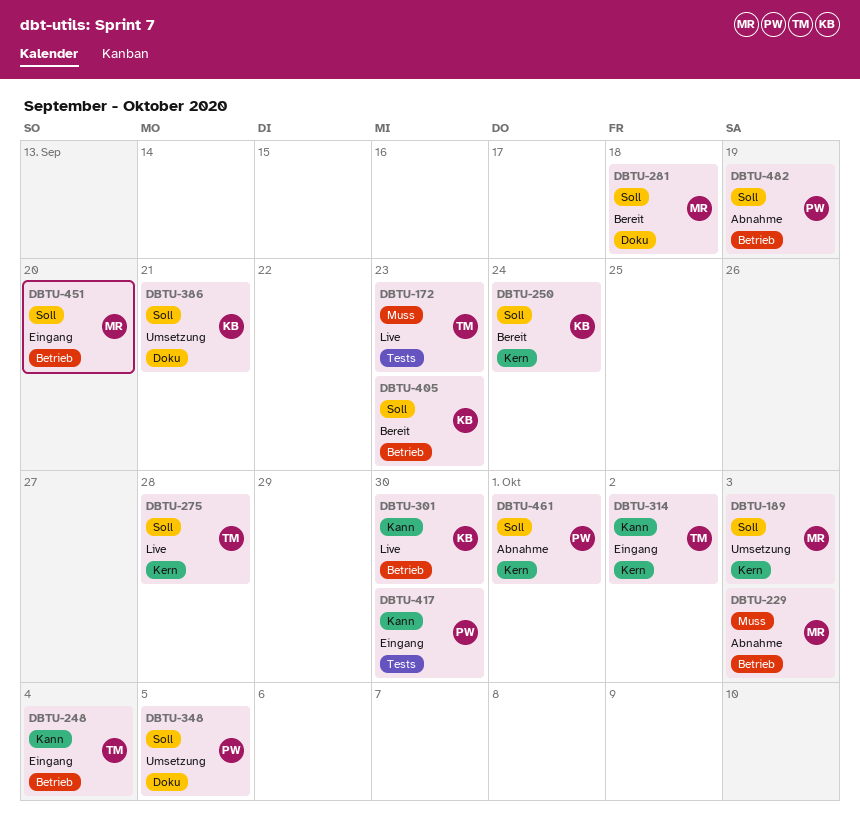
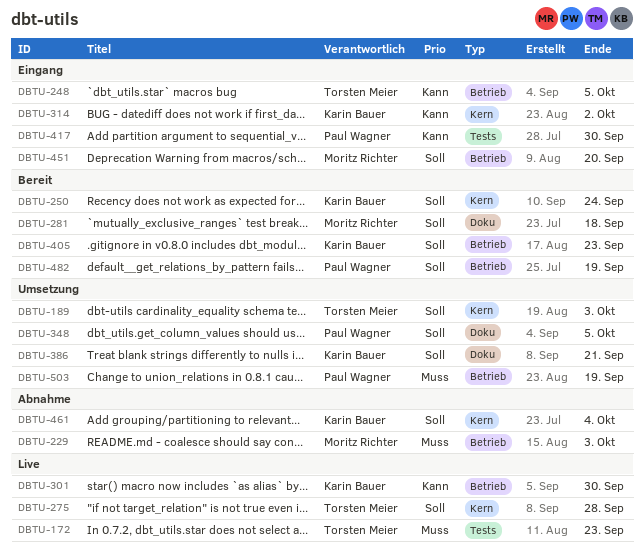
DBTU-189, owner: Moritz Richter -> Torsten Meier
DBTU-248, due: Oct 4 -> Oct 5
DBTU-314, owner: Torsten Meier -> Karin Bauer
DBTU-461, owner: Paul Wagner -> Karin Bauer
DBTU-461, due: Oct 1 -> Oct 4
DBTU-482, status: Abnahme -> Bereit
DBTU-503: none -> present

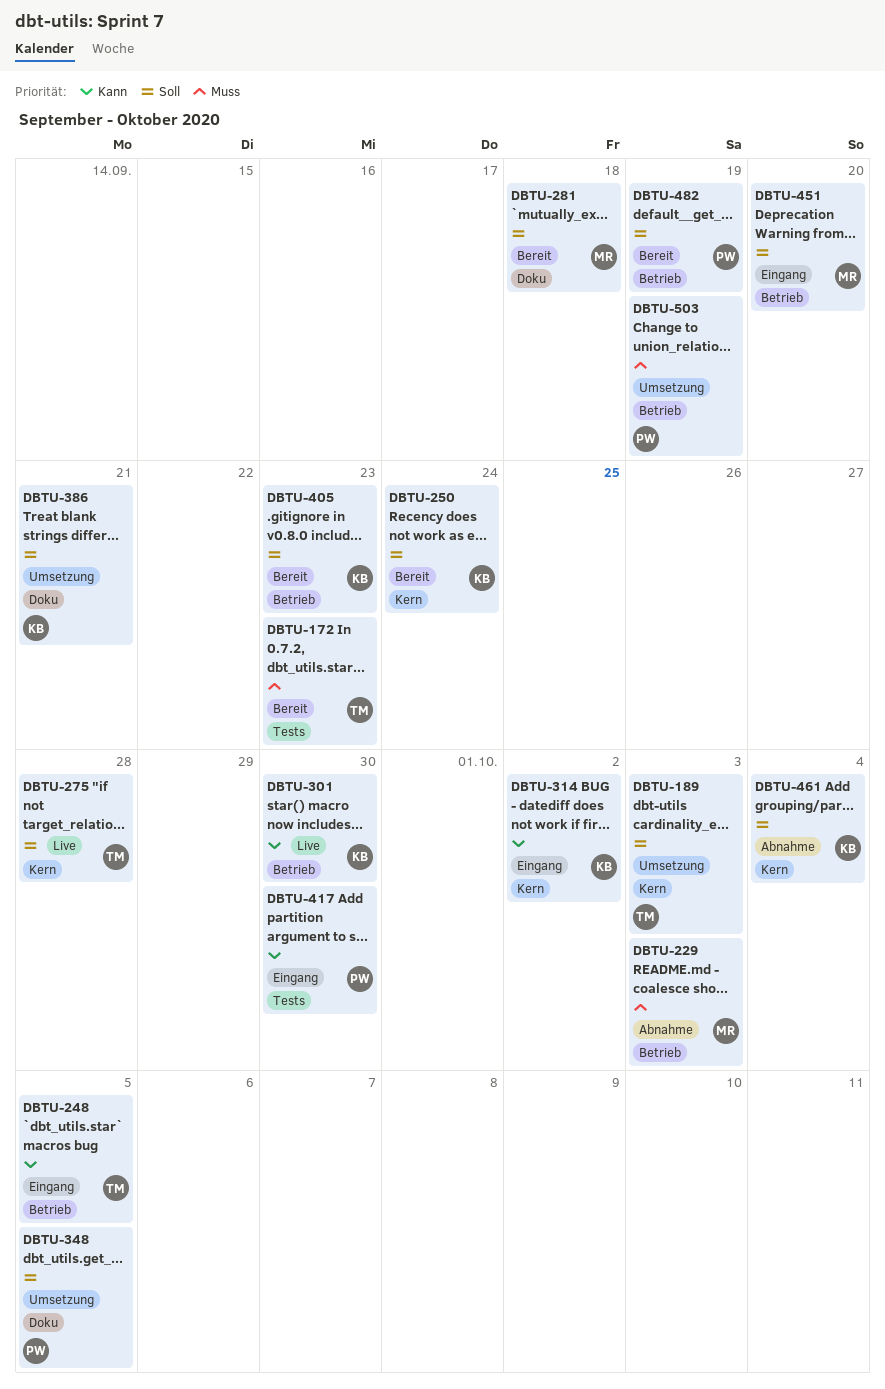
DBTU-172, status: Live -> Bereit

